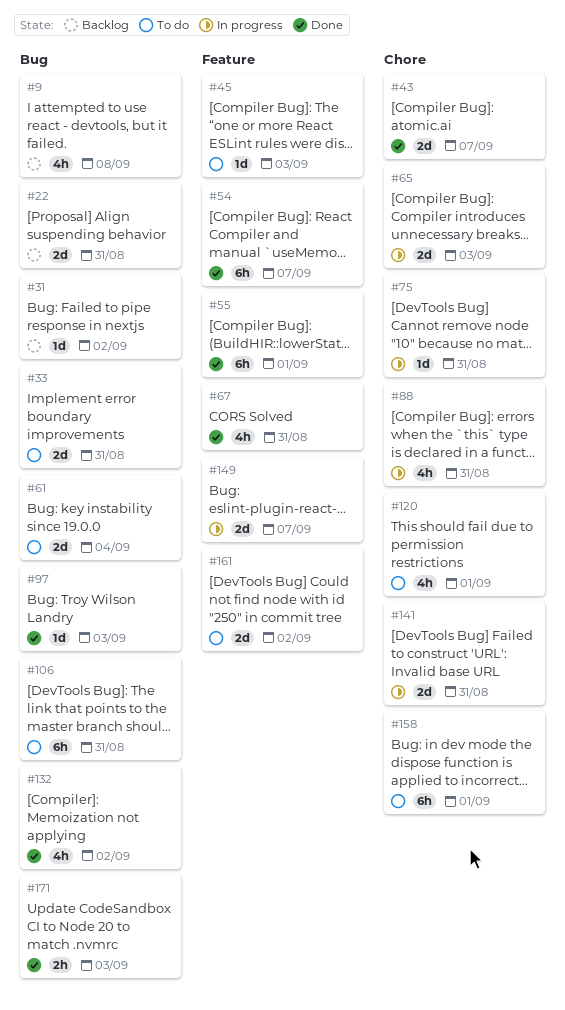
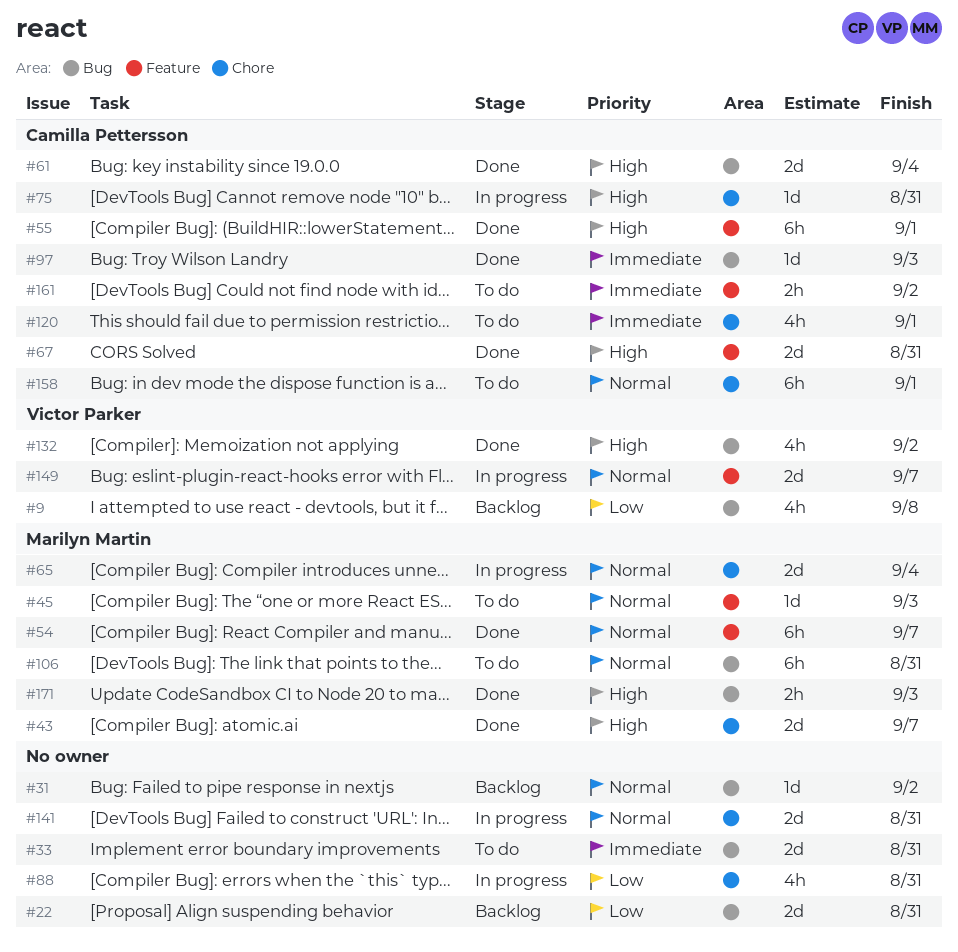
#61, status: To do -> Done
#65, due: Sep 3 -> Sep 4
#67, estimate: 4h -> 2d
#161, estimate: 2d -> 2h

